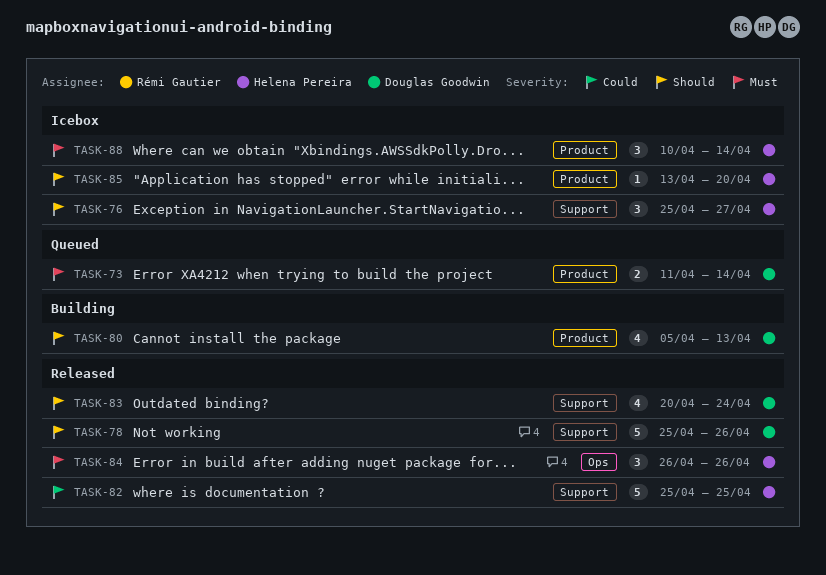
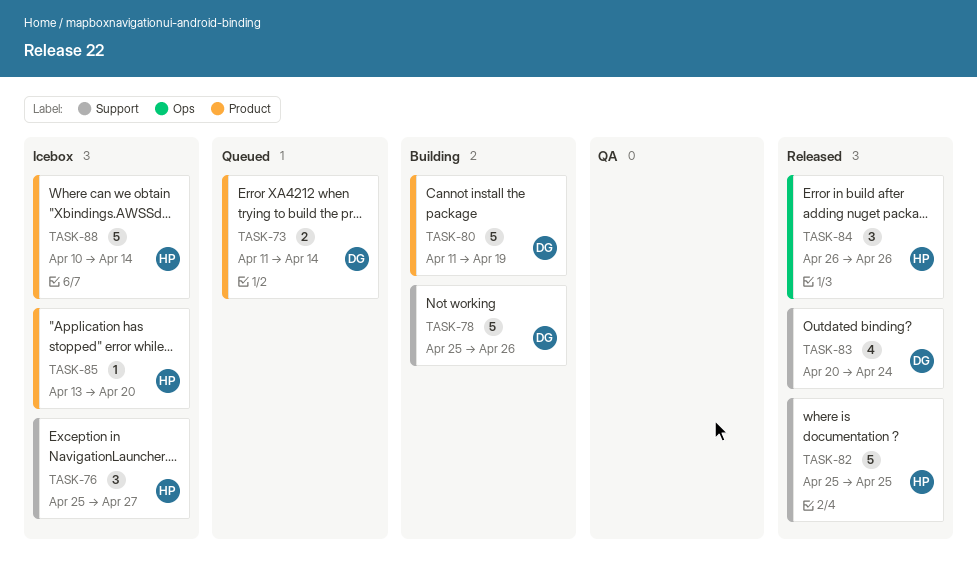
TASK-78, status: Released -> Building
TASK-80, estimate: 4 -> 5
TASK-80, start: Apr 5 -> Apr 11
TASK-80, due: Apr 13 -> Apr 19
TASK-88, estimate: 3 -> 5

